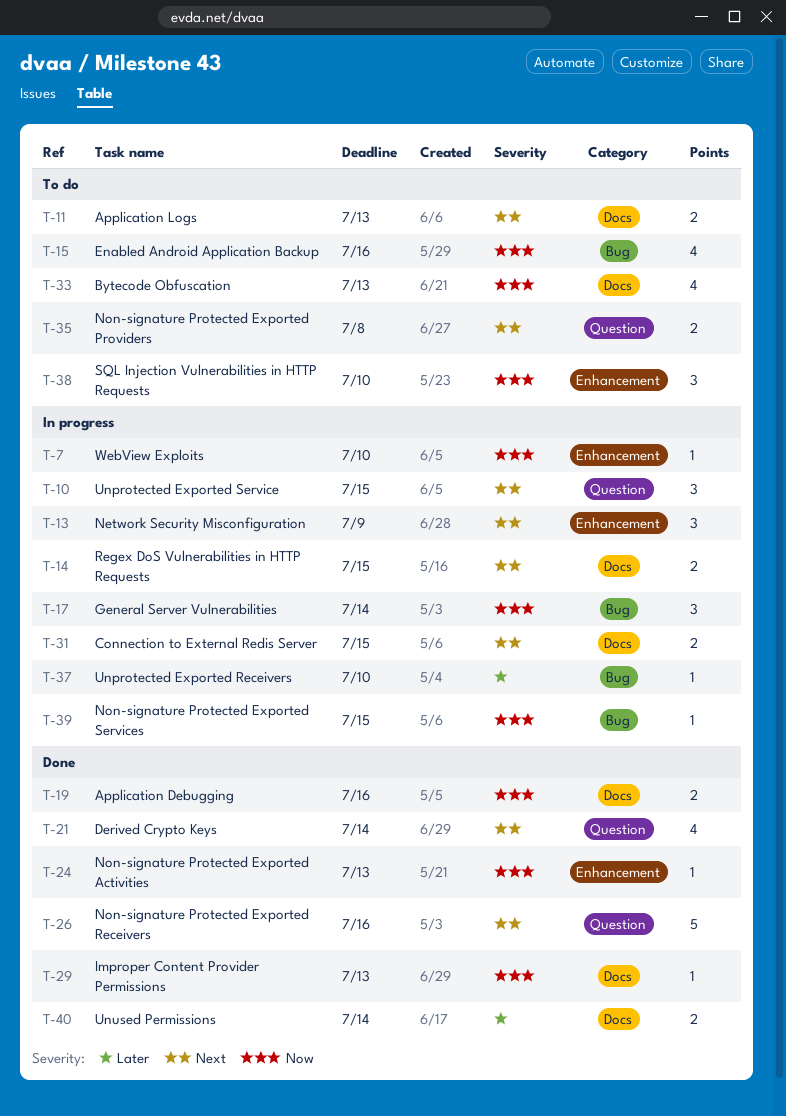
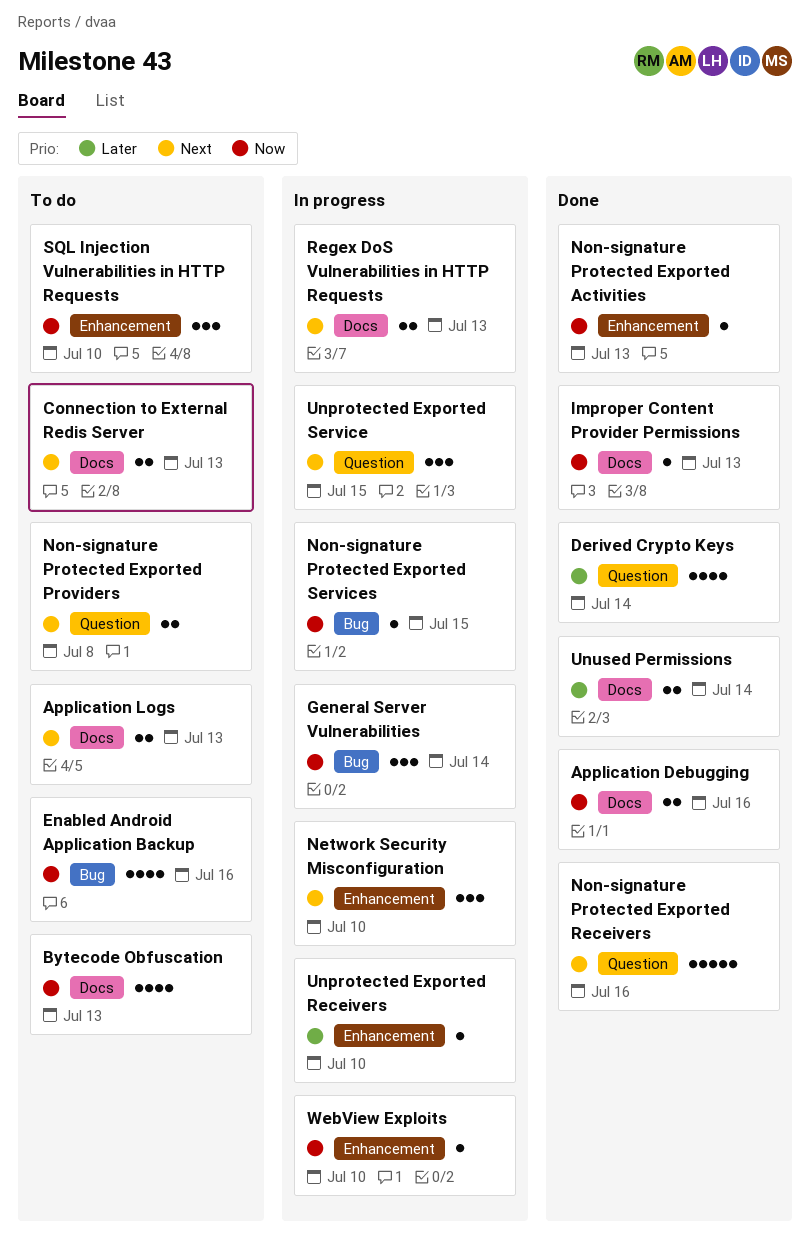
Connection to External Redis Server, status: In progress -> To do
Connection to External Redis Server, due: Jul 15 -> Jul 13
Derived Crypto Keys, priority: Next -> Later
Network Security Misconfiguration, due: Jul 9 -> Jul 10
Regex DoS Vulnerabilities in HTTP Requests, due: Jul 15 -> Jul 13
Unprotected Exported Receivers, label: Bug -> Enhancement

